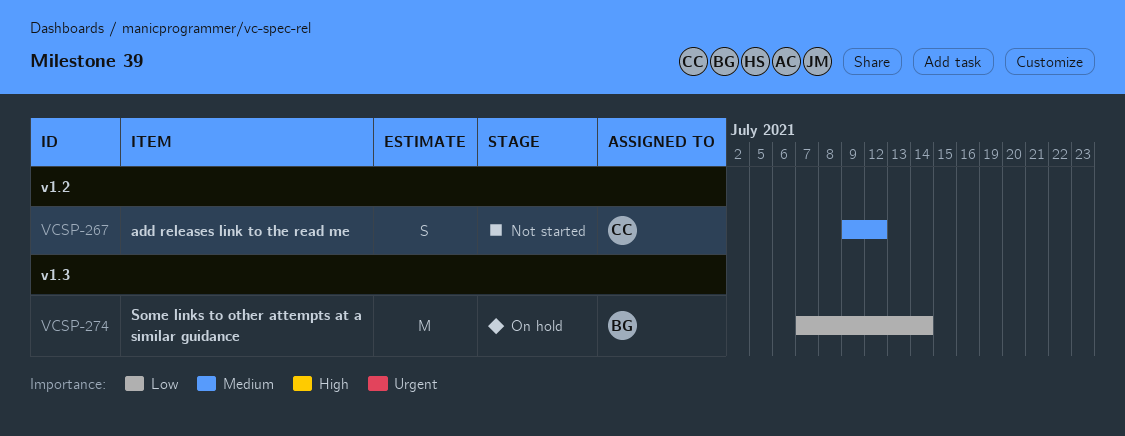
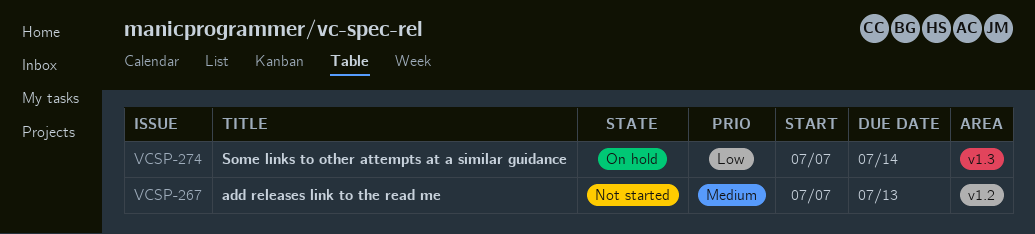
VCSP-267, start: Jul 9 -> Jul 7
VCSP-267, due: Jul 12 -> Jul 13

